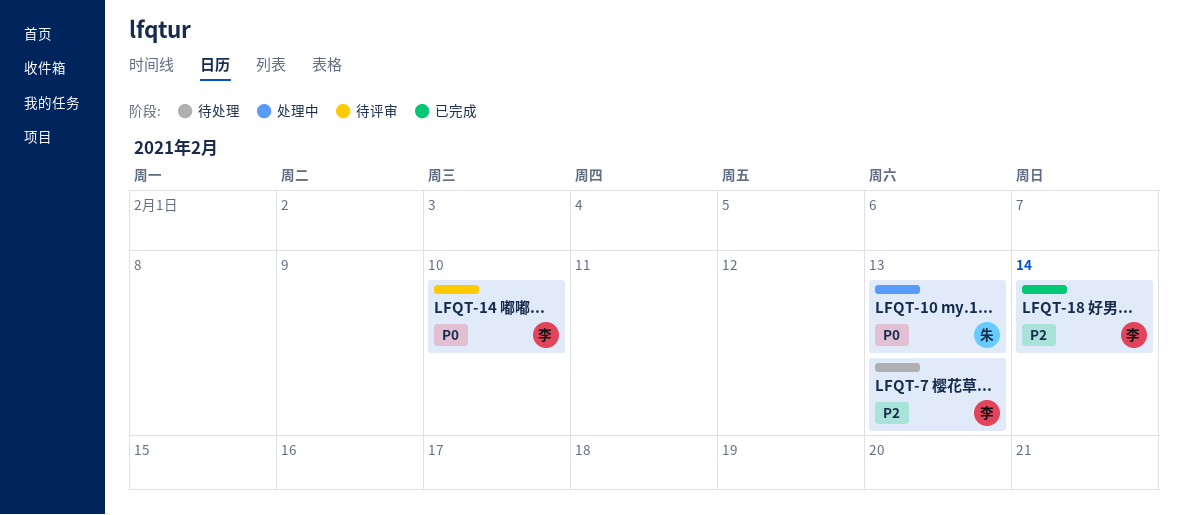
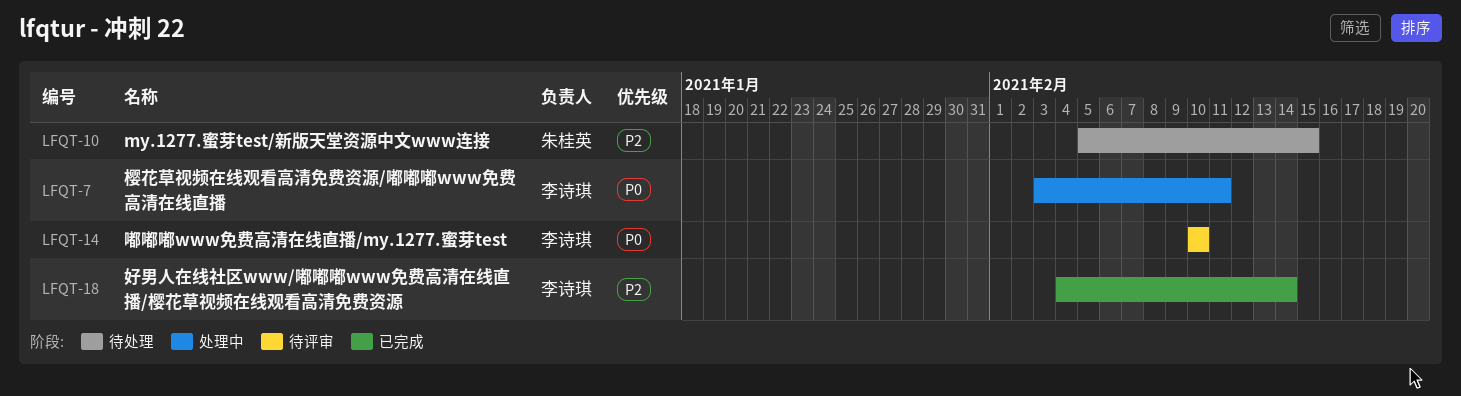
LFQT-7, status: 待处理 -> 处理中
LFQT-7, priority: P2 -> P0
LFQT-7, due: Feb 13 -> Feb 11
LFQT-10, status: 处理中 -> 待处理
LFQT-10, priority: P0 -> P2
LFQT-10, due: Feb 13 -> Feb 15

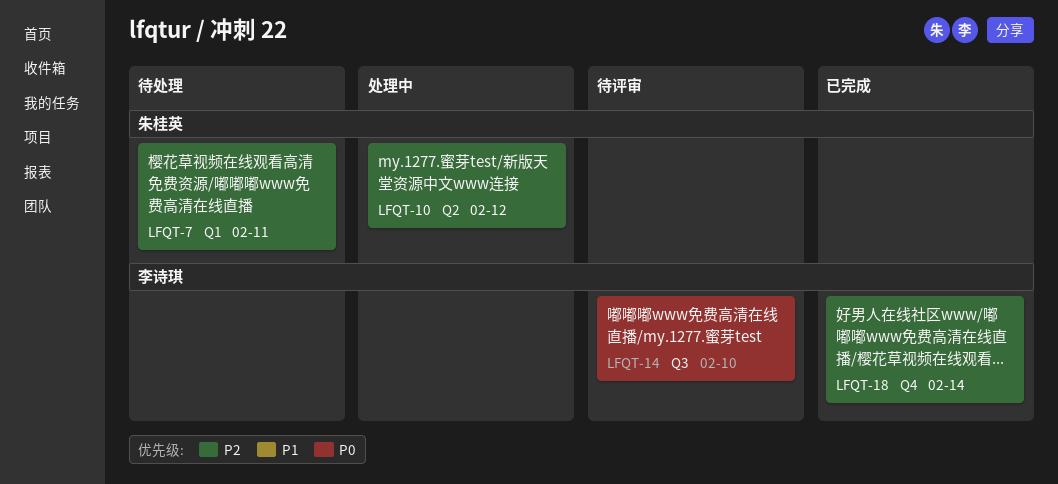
LFQT-7, status: 处理中 -> 待处理
LFQT-7, owner: 李诗琪 -> 朱桂英
LFQT-7, priority: P0 -> P2
LFQT-10, status: 待处理 -> 处理中
LFQT-10, due: Feb 15 -> Feb 12

